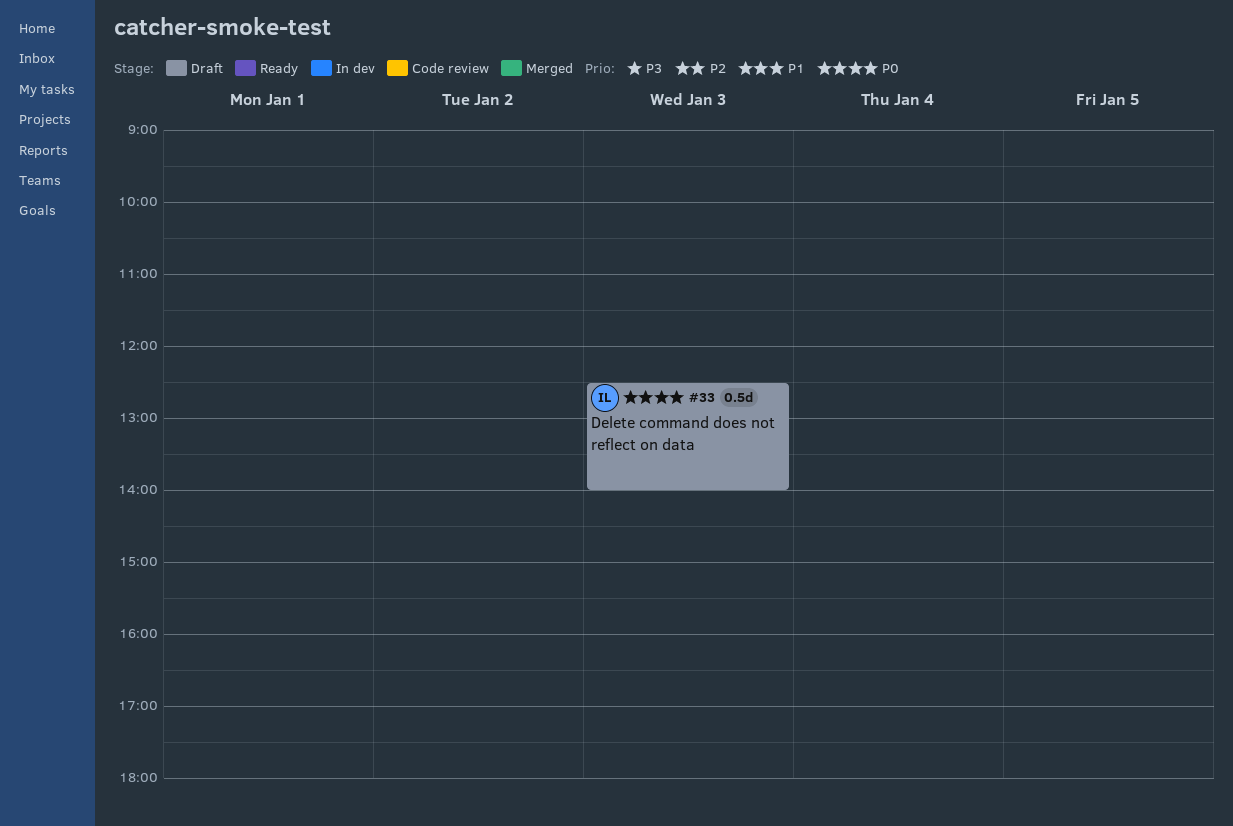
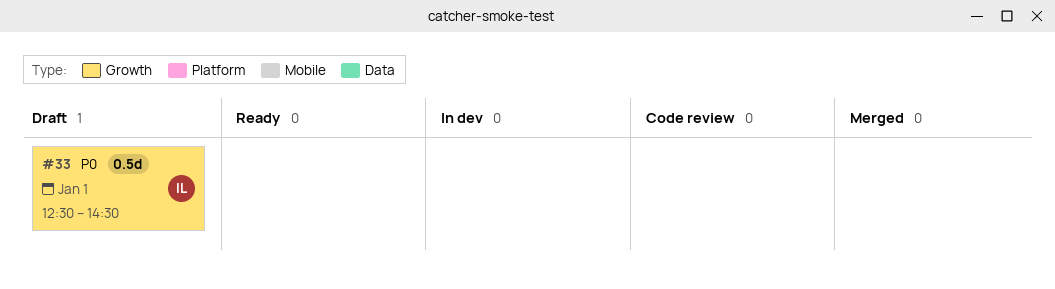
#33, day: Jan 3 -> Jan 1
#33, ends: 14:00 -> 14:30

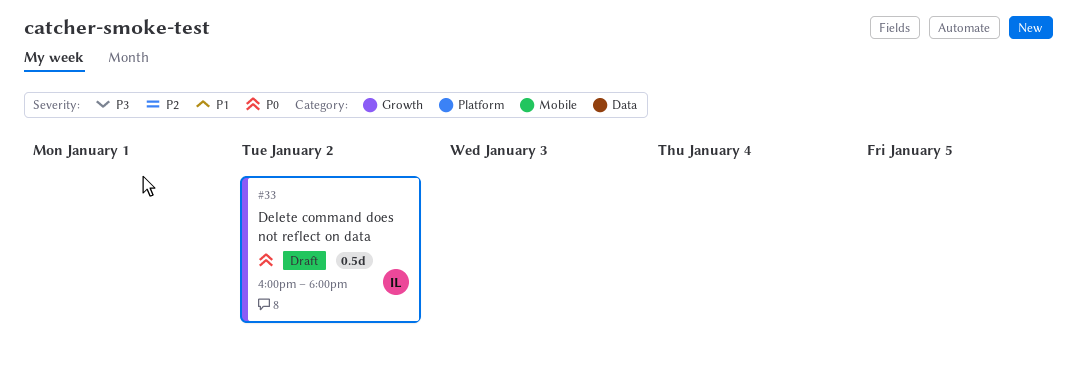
#33, day: Jan 1 -> Jan 2
#33, begins: 12:30 -> 16:00
#33, ends: 14:30 -> 18:00

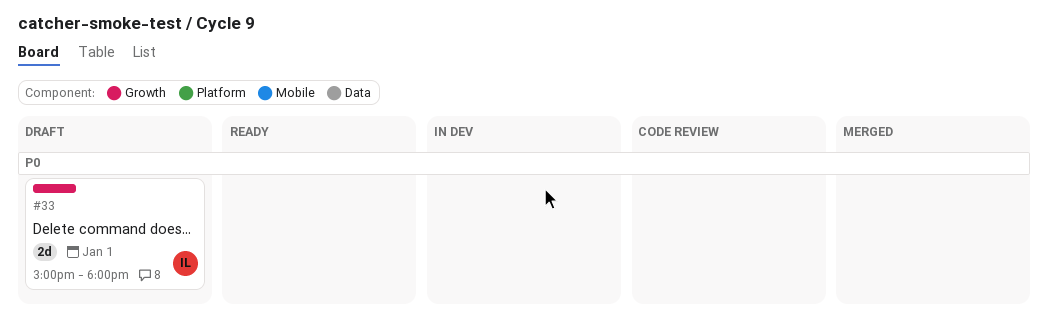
#33, estimate: 0.5d -> 2d
#33, day: Jan 2 -> Jan 1
#33, begins: 16:00 -> 15:00

